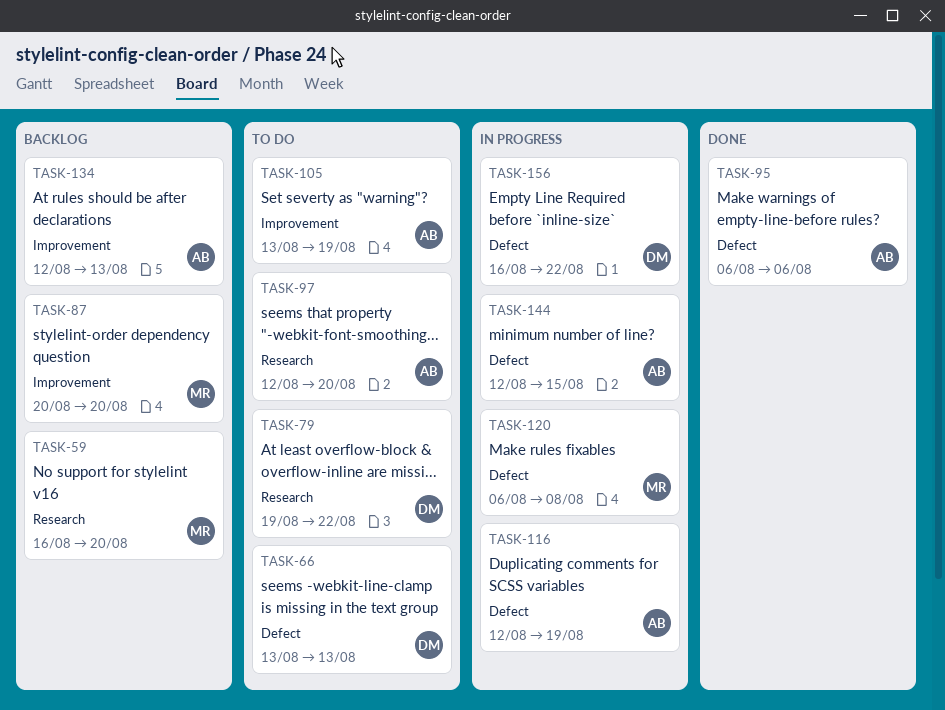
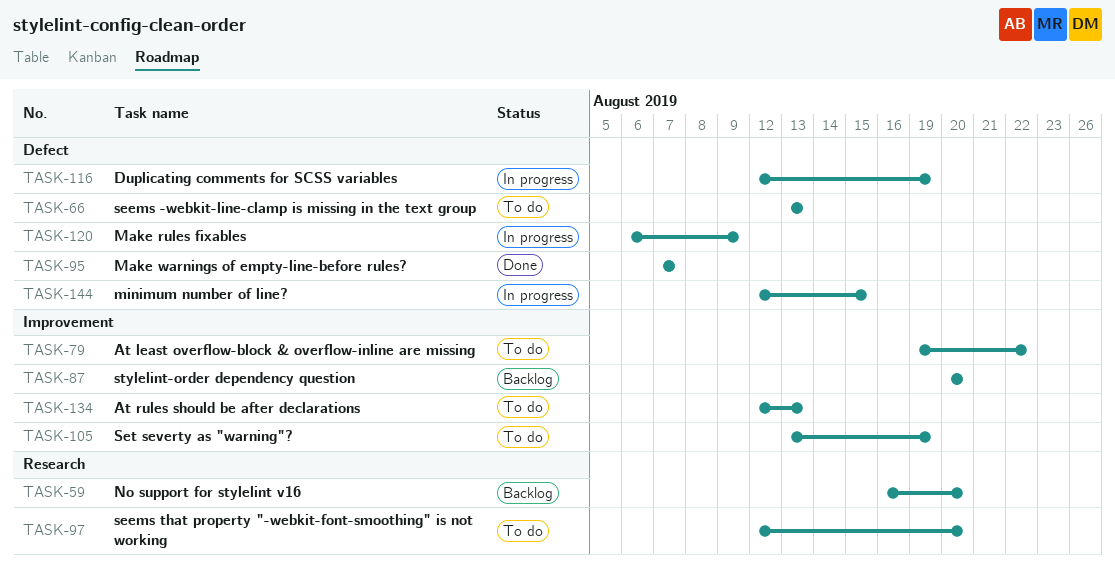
TASK-79, label: Research -> Improvement
TASK-95, start: Aug 6 -> Aug 7
TASK-95, due: Aug 6 -> Aug 7
TASK-120, due: Aug 8 -> Aug 9
TASK-134, status: Backlog -> To do
TASK-156: present -> none

